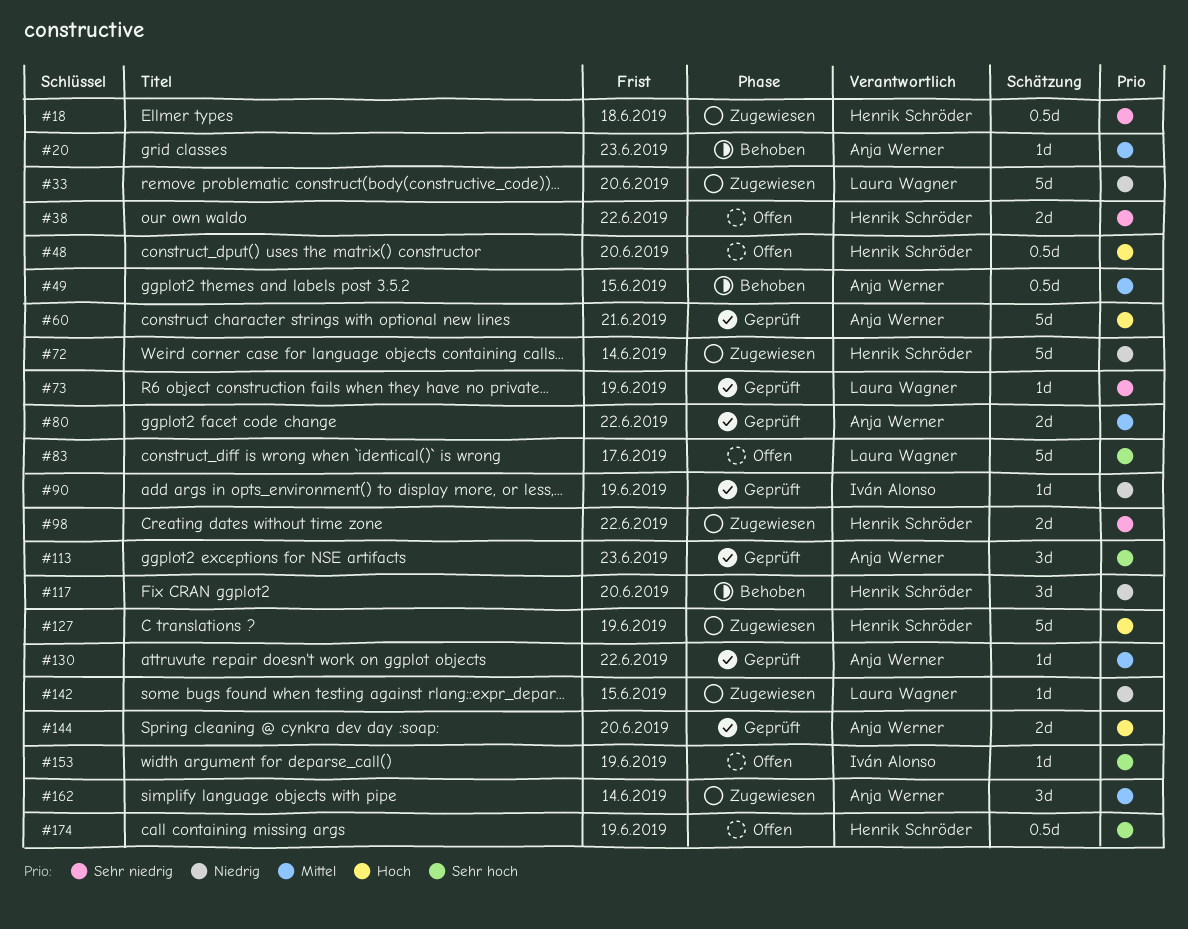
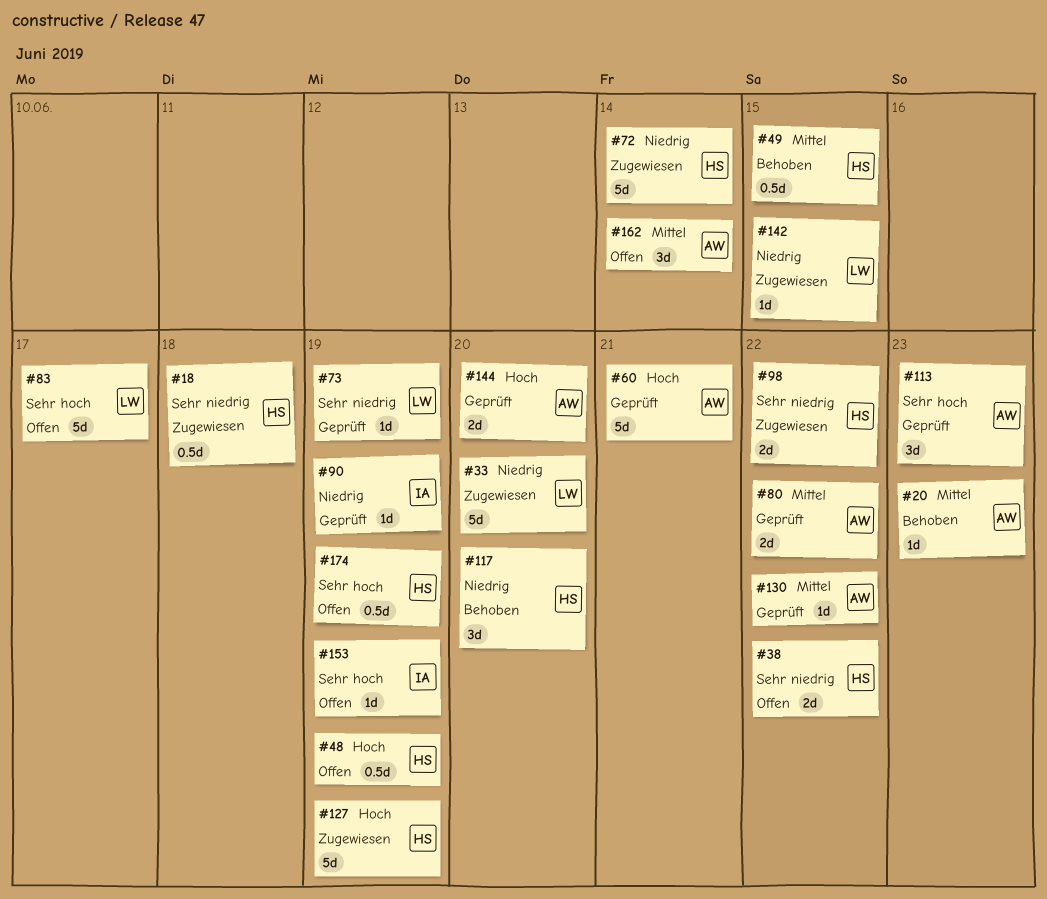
#48, due: Jun 20 -> Jun 19
#49, owner: Anja Werner -> Henrik Schröder
#162, status: Zugewiesen -> Offen

